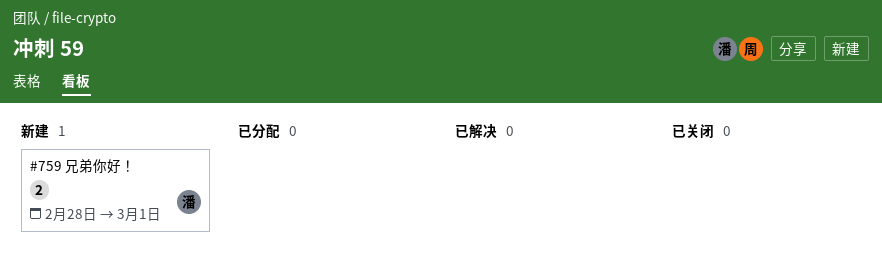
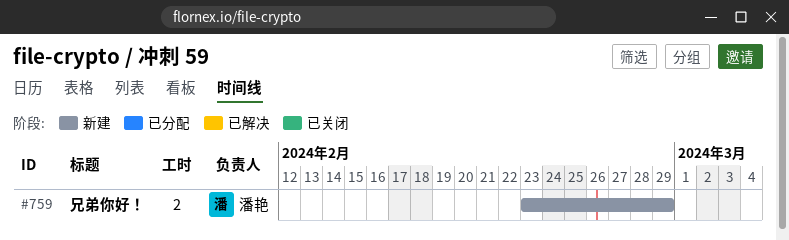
#759, start: Feb 28 -> Feb 23
#759, due: Mar 1 -> Feb 29

